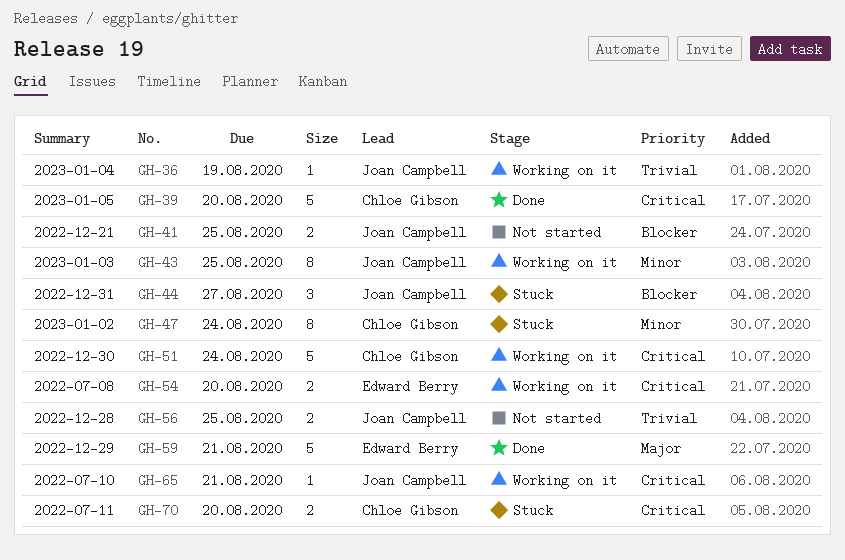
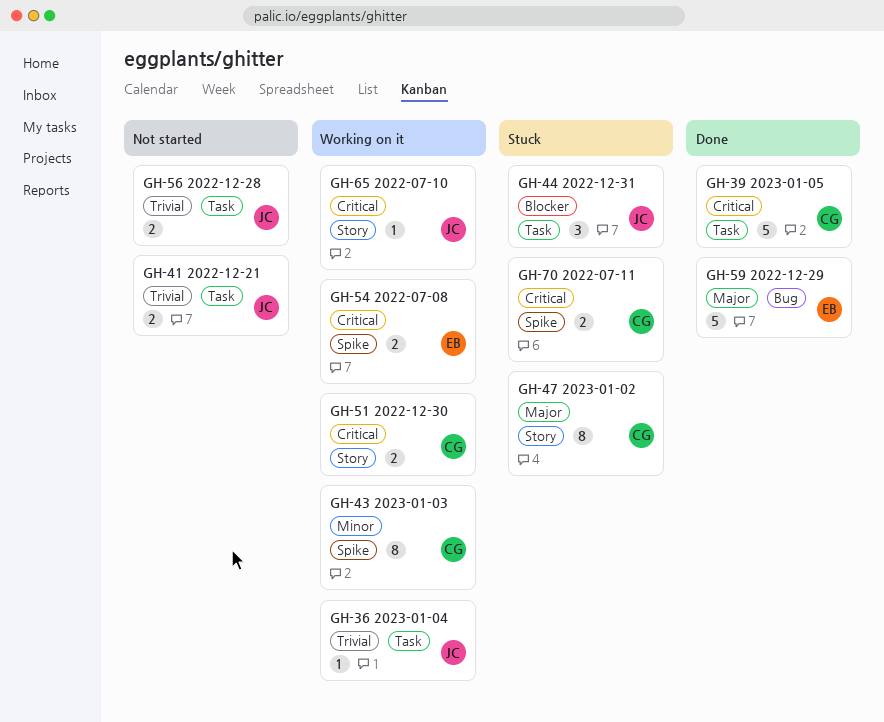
GH-41, priority: Blocker -> Trivial
GH-43, owner: Joan Campbell -> Chloe Gibson
GH-47, priority: Minor -> Major
GH-51, estimate: 5 -> 2

